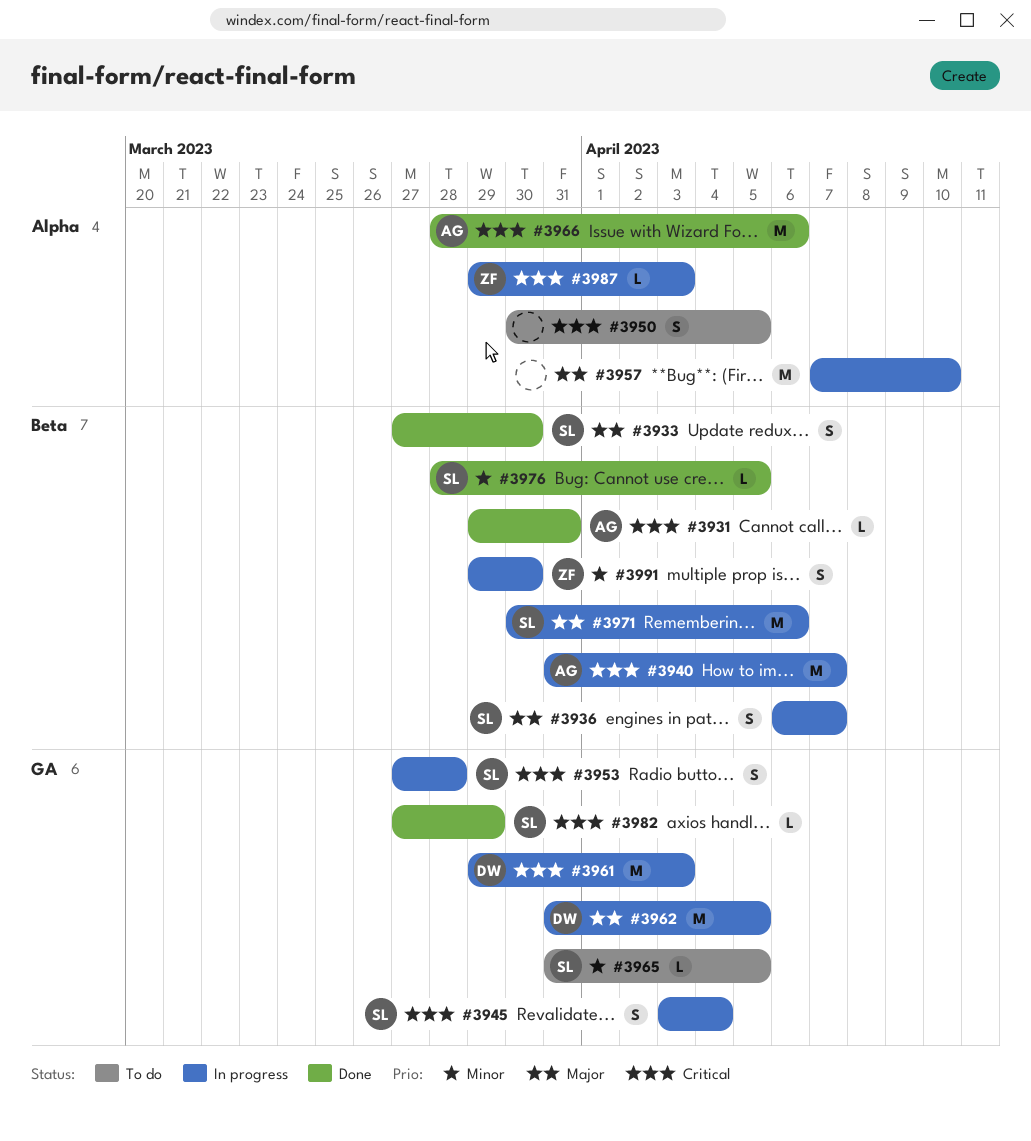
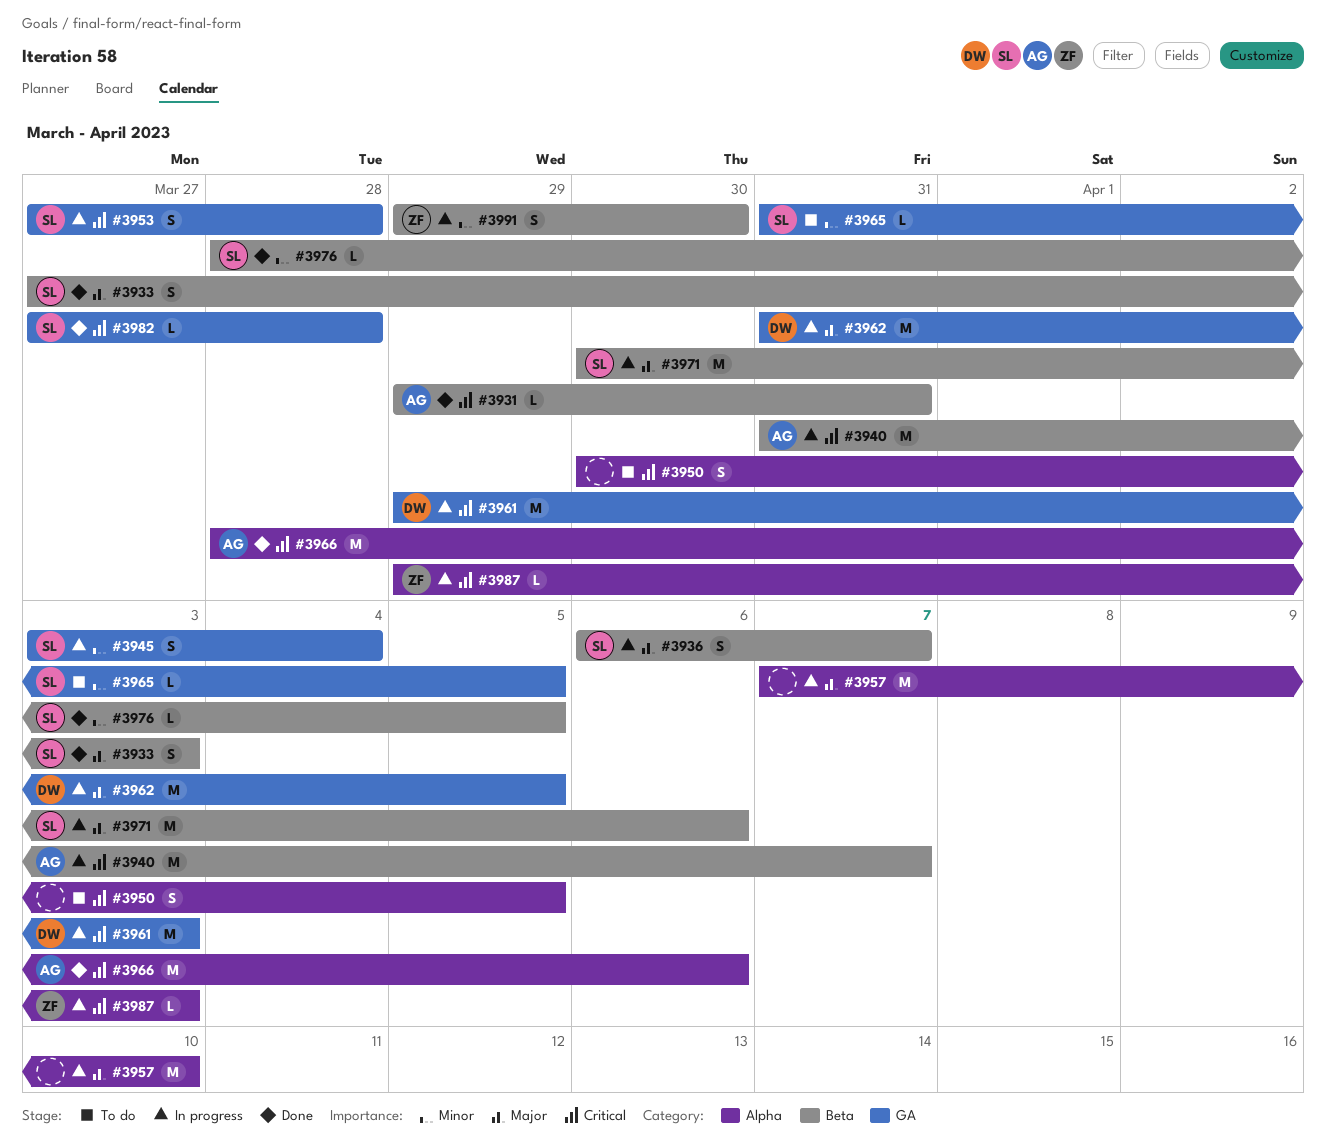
#3933, due: Mar 30 -> Apr 3
#3945, priority: Critical -> Minor
#3982, due: Mar 29 -> Mar 28

